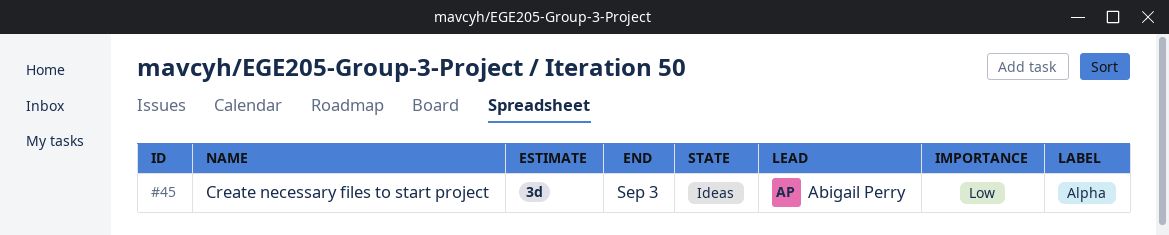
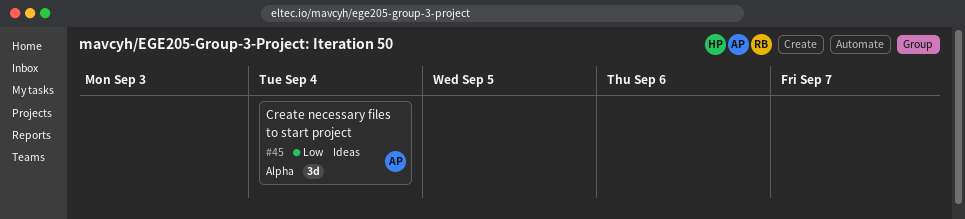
#45, due: Sep 3 -> Sep 4

